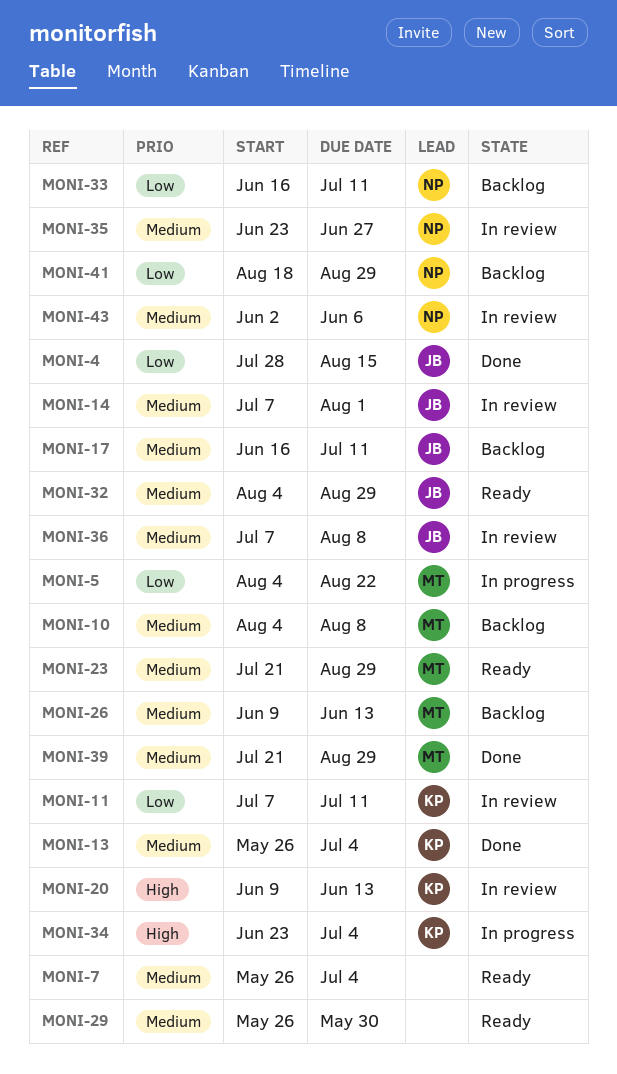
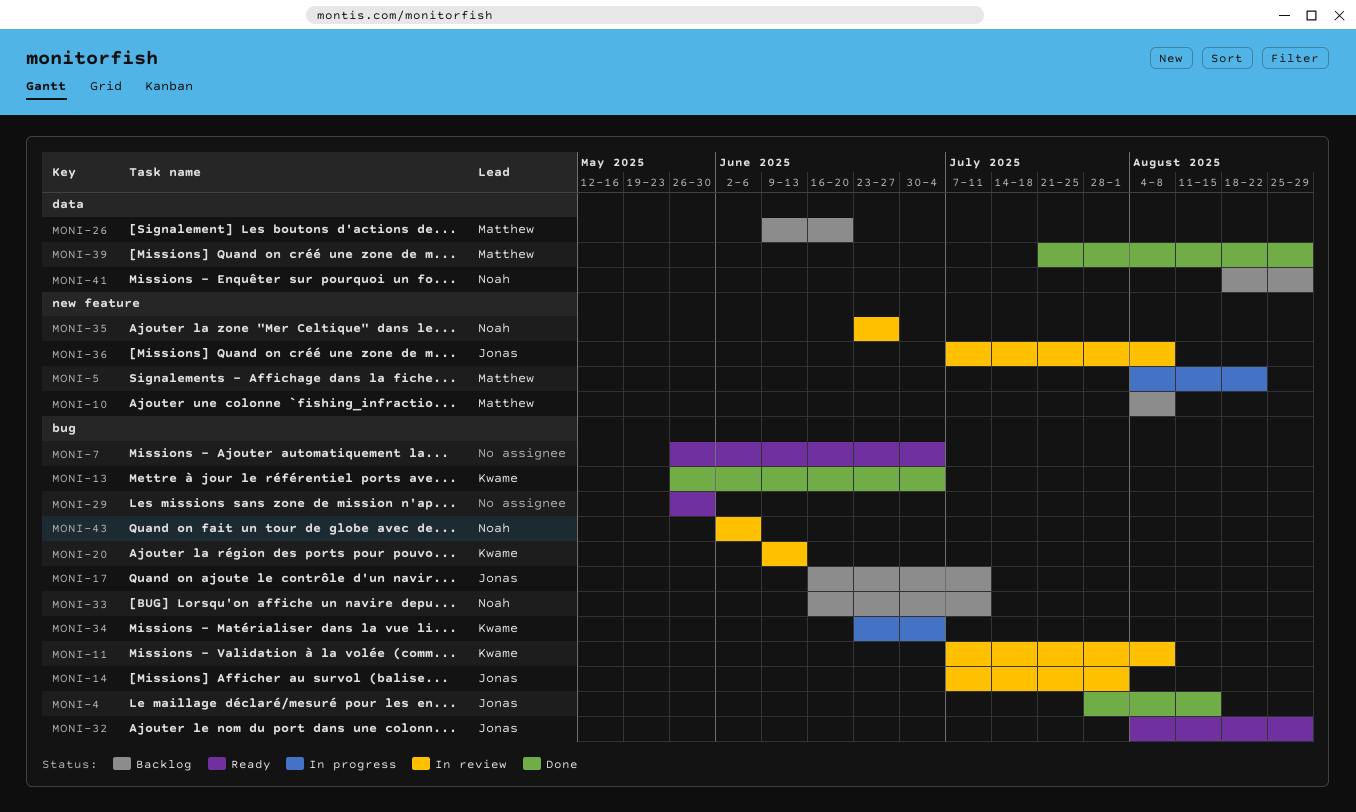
MONI-11, due: Jul 11 -> Aug 8
MONI-23: present -> none
MONI-26, due: Jun 13 -> Jun 20

